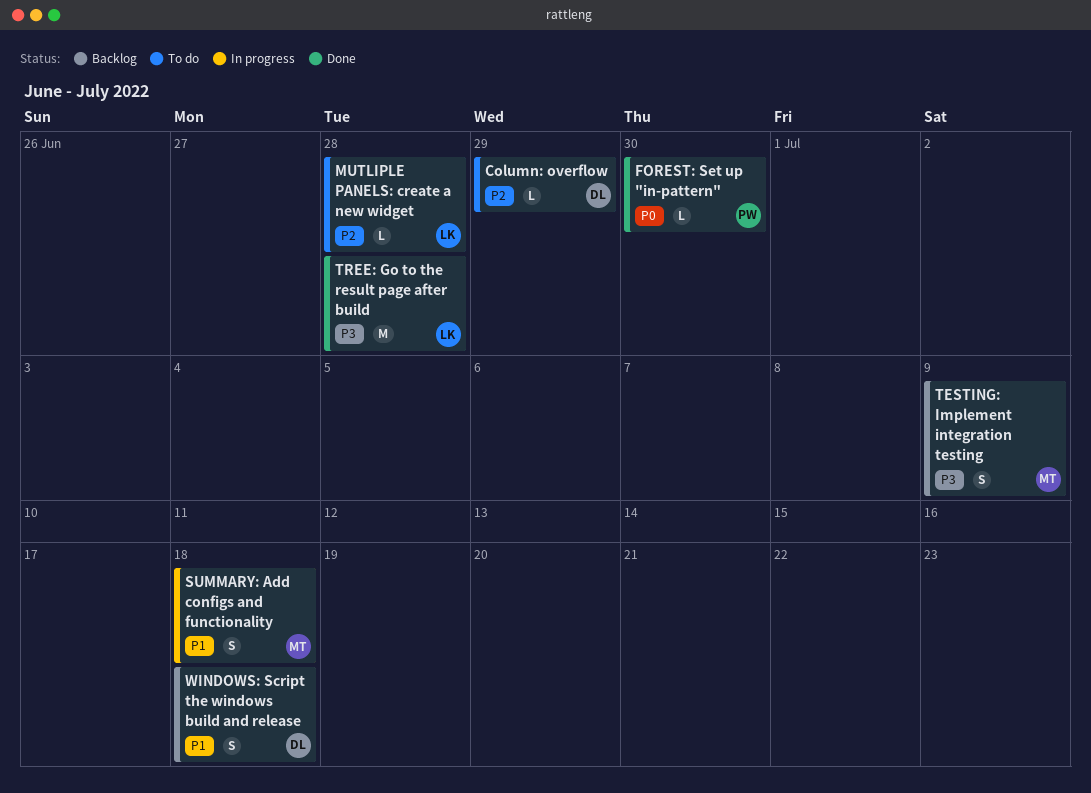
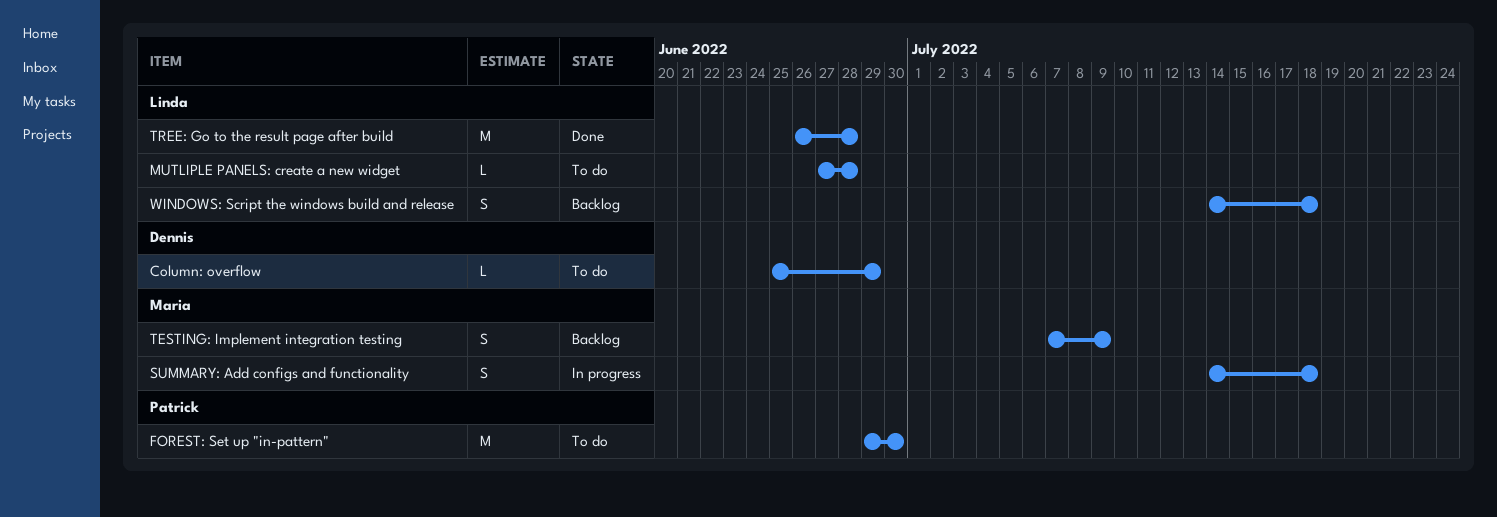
FOREST: Set up "in-pattern", status: Done -> To do
FOREST: Set up "in-pattern", estimate: L -> M
WINDOWS: Script the windows build and release, owner: Dennis -> Linda

